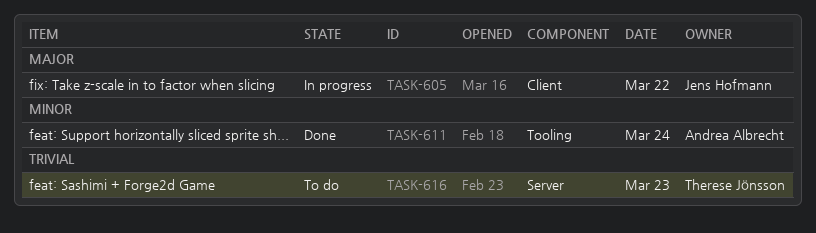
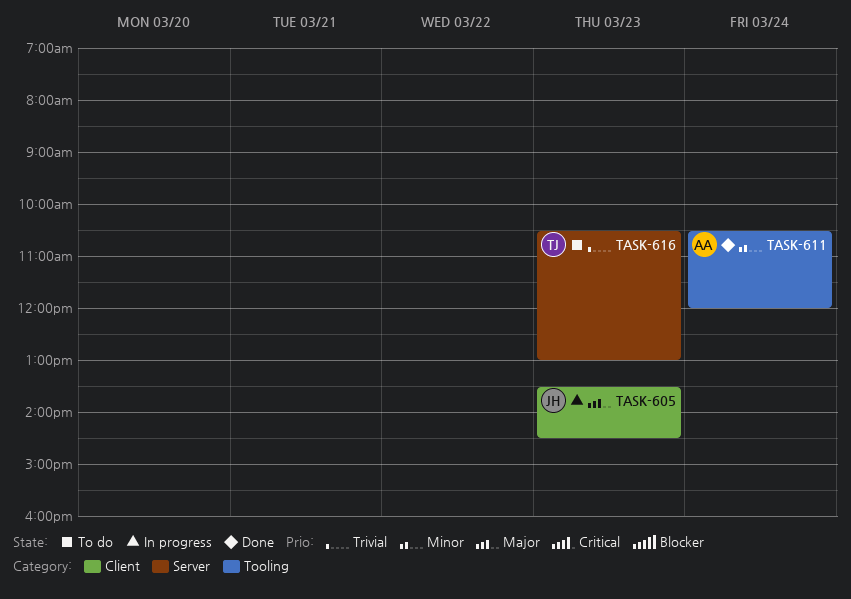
TASK-605, day: Mar 22 -> Mar 23

